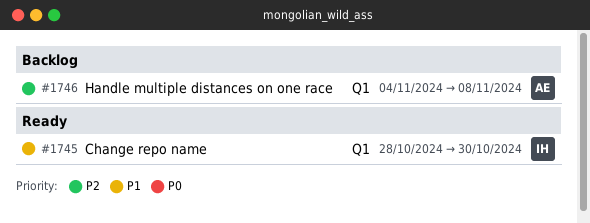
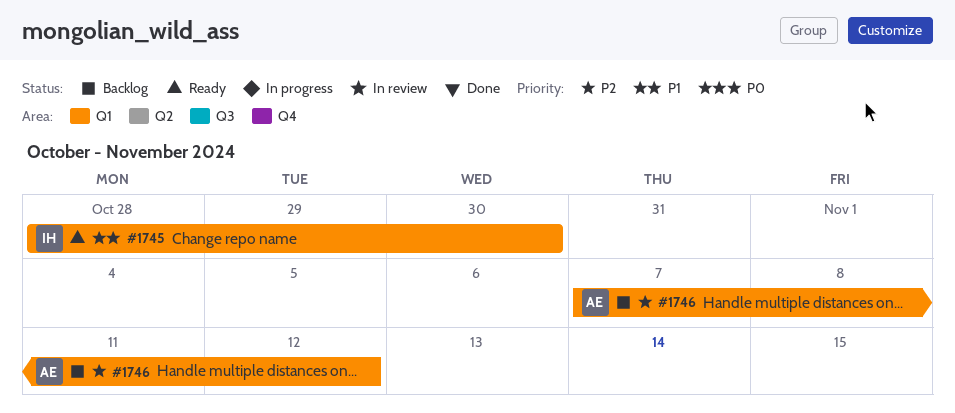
#1746, start: Nov 4 -> Nov 7
#1746, due: Nov 8 -> Nov 12

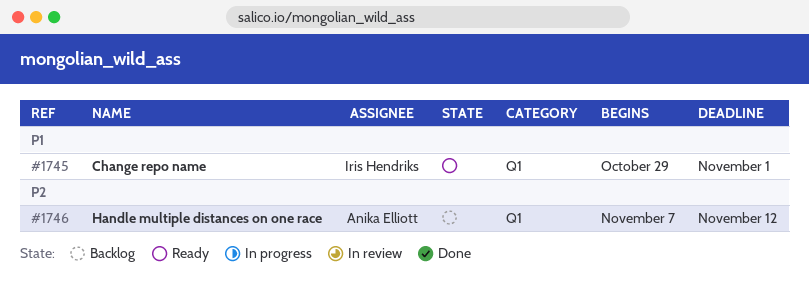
#1745, start: Oct 28 -> Oct 29
#1745, due: Oct 30 -> Nov 1

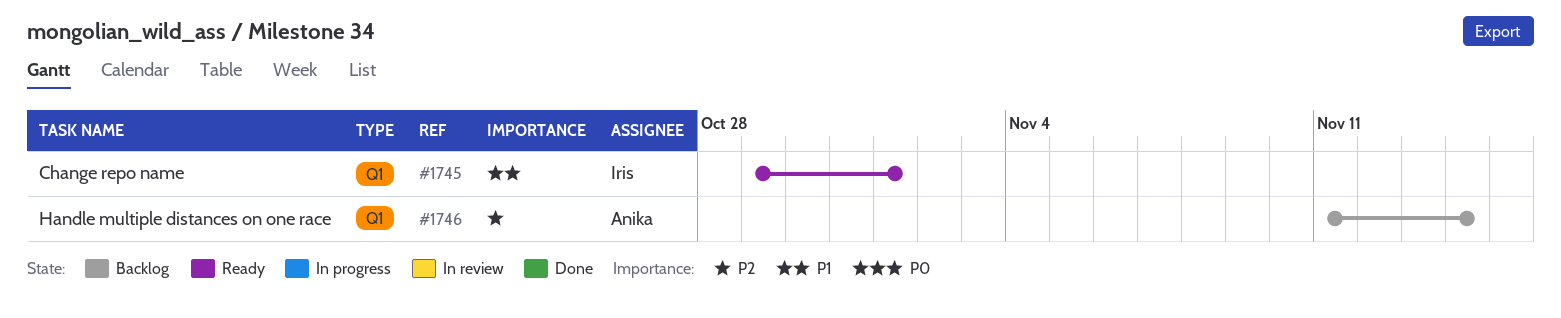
#1746, start: Nov 7 -> Nov 11
#1746, due: Nov 12 -> Nov 14

